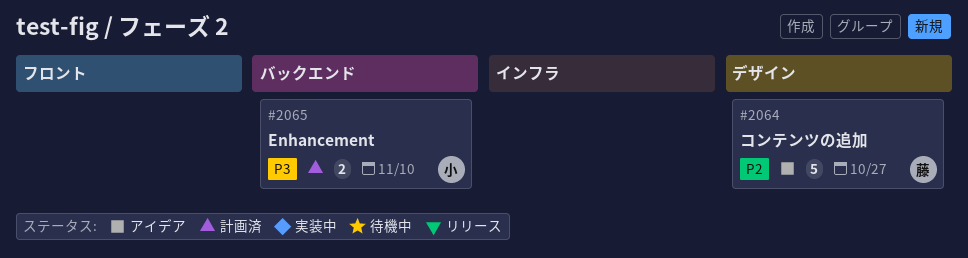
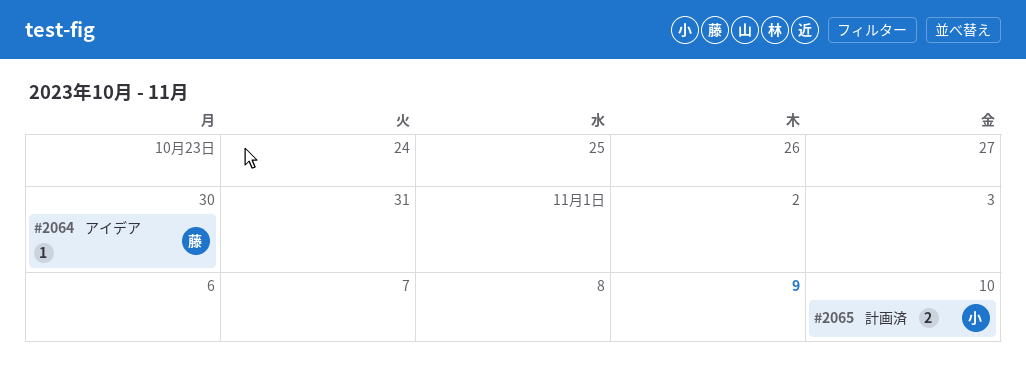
#2064, estimate: 5 -> 1
#2064, due: Oct 27 -> Oct 30

